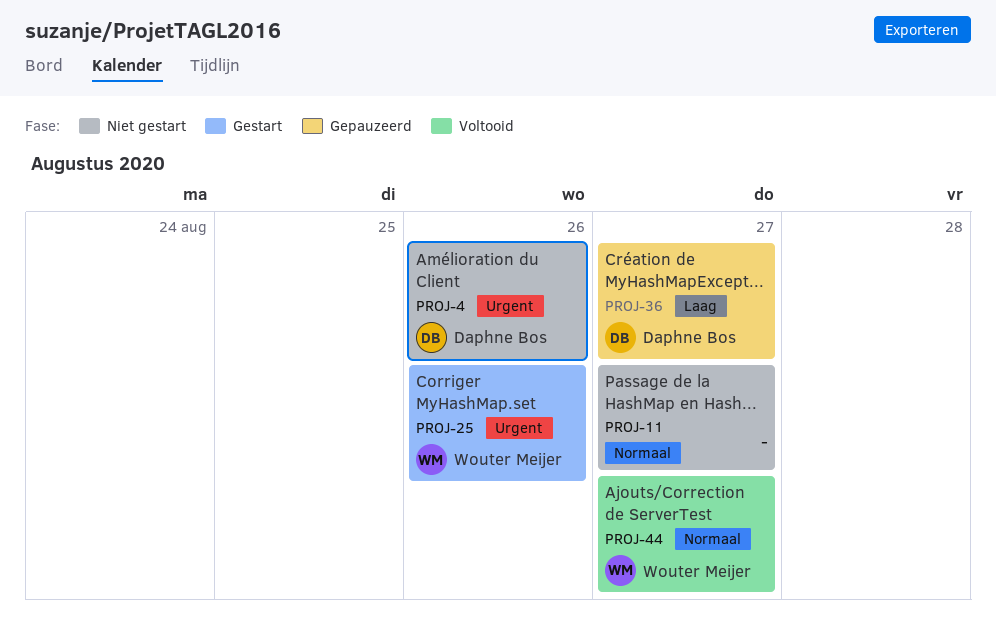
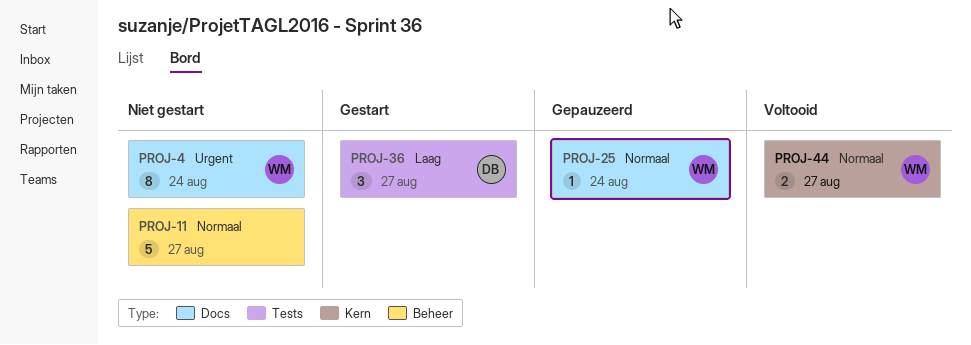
PROJ-4, owner: Daphne Bos -> Wouter Meijer
PROJ-4, due: Aug 26 -> Aug 24
PROJ-25, status: Gestart -> Gepauzeerd
PROJ-25, priority: Urgent -> Normaal
PROJ-25, due: Aug 26 -> Aug 24
PROJ-36, status: Gepauzeerd -> Gestart

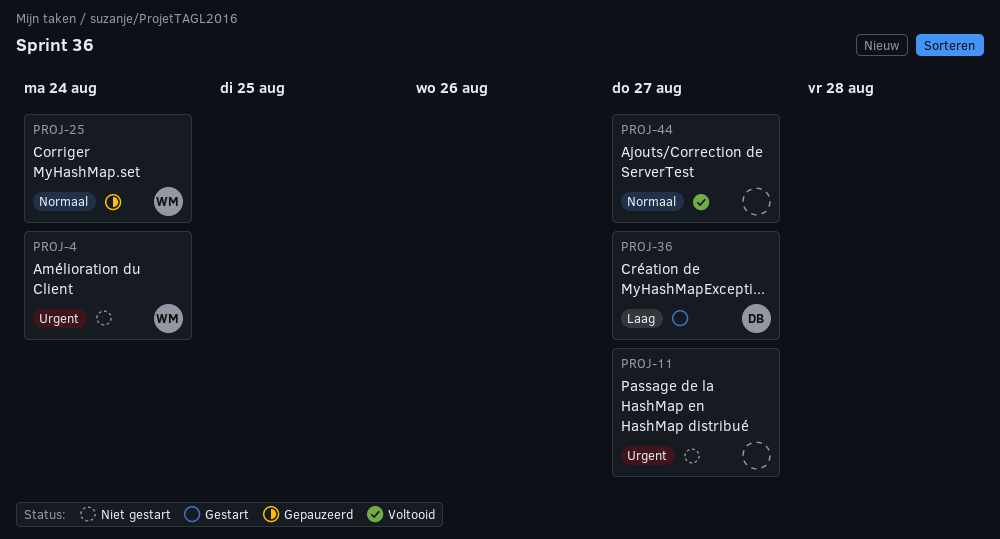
PROJ-11, priority: Normaal -> Urgent
PROJ-44, owner: WM -> none

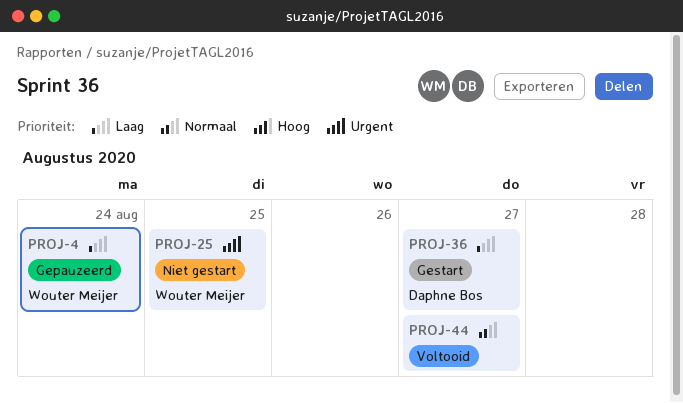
PROJ-4, status: Niet gestart -> Gepauzeerd
PROJ-4, priority: Urgent -> Laag
PROJ-11: present -> none
PROJ-25, status: Gepauzeerd -> Niet gestart
PROJ-25, priority: Normaal -> Urgent
PROJ-25, due: Aug 24 -> Aug 25

